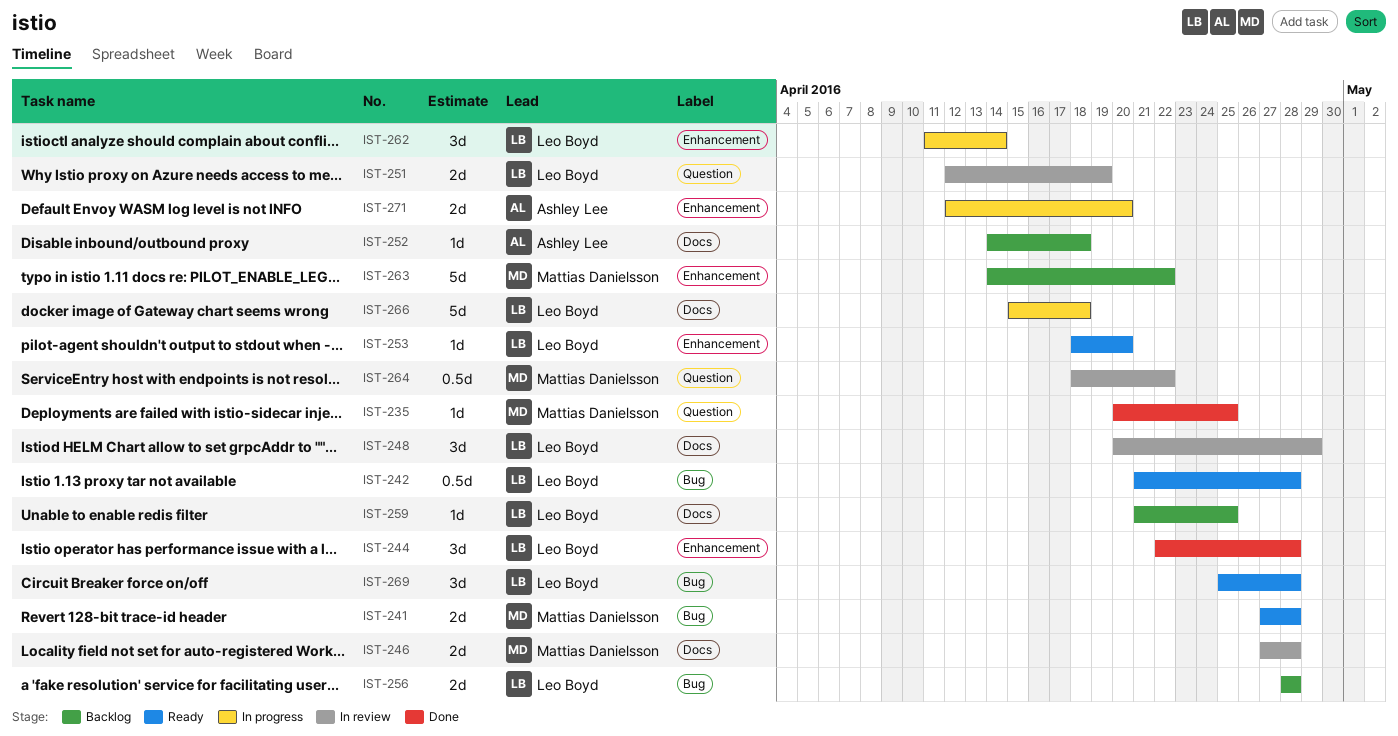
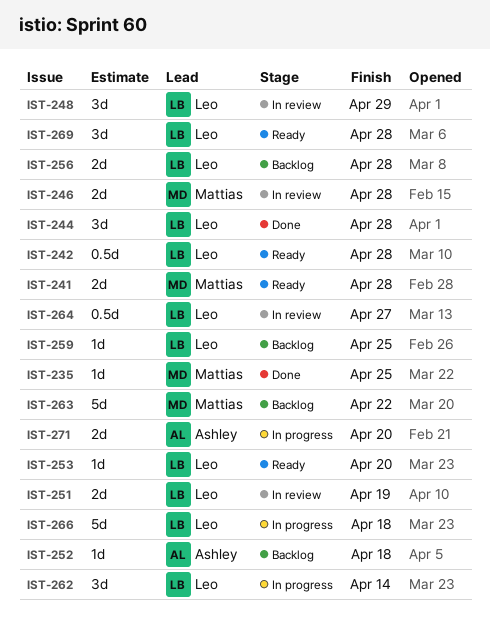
IST-264, owner: Mattias Danielsson -> Leo Boyd
IST-264, due: Apr 22 -> Apr 27

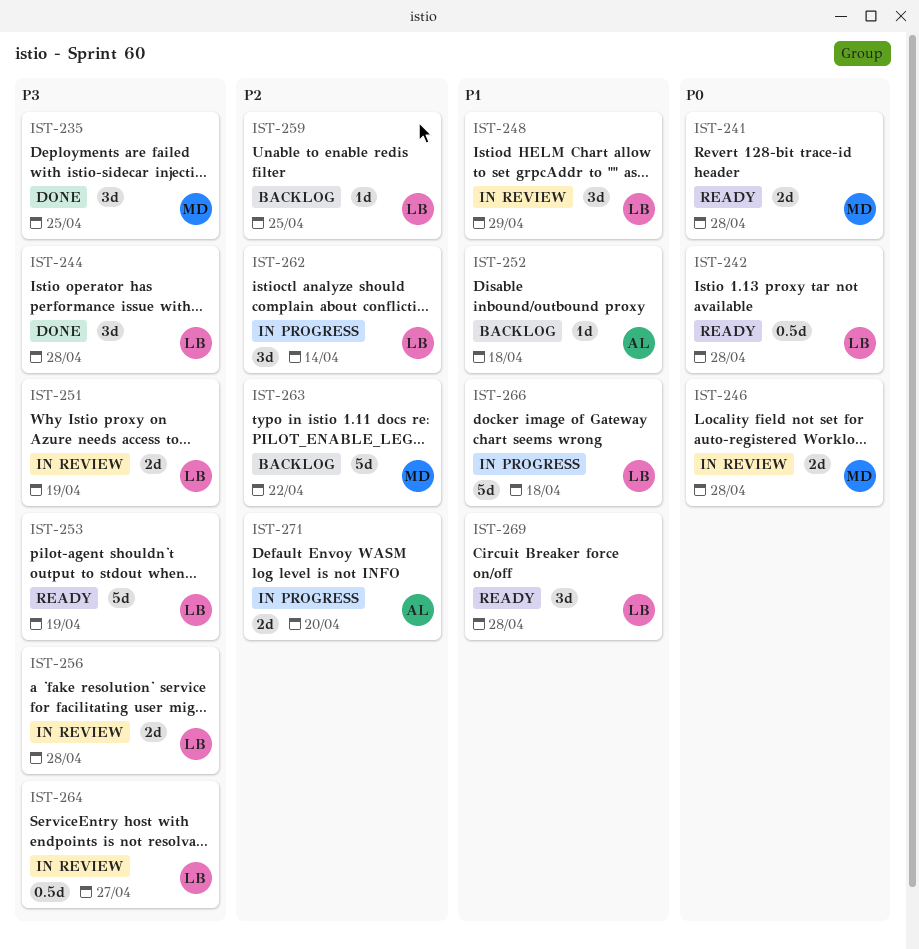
IST-235, estimate: 1d -> 3d
IST-253, estimate: 1d -> 5d
IST-253, due: Apr 20 -> Apr 19
IST-256, status: Backlog -> In review

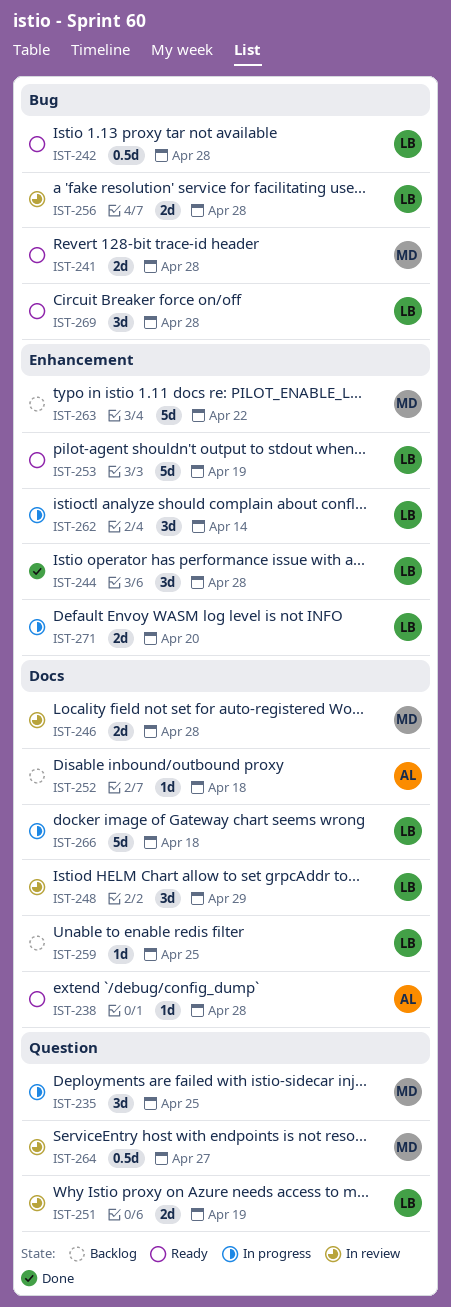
IST-235, status: Done -> In progress
IST-238: none -> present
IST-264, owner: LB -> MD
IST-271, owner: AL -> LB

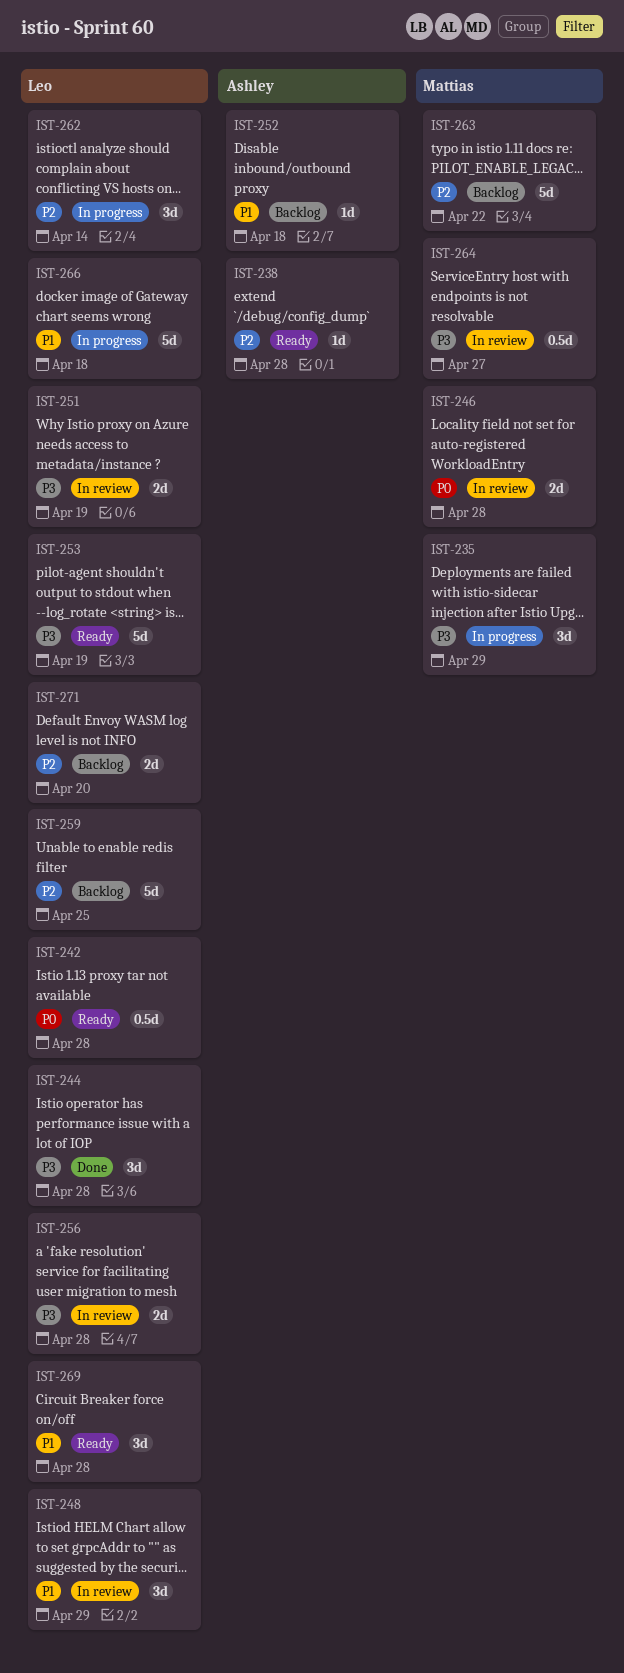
IST-235, due: Apr 25 -> Apr 29
IST-241: present -> none
IST-259, estimate: 1d -> 5d
IST-271, status: In progress -> Backlog

